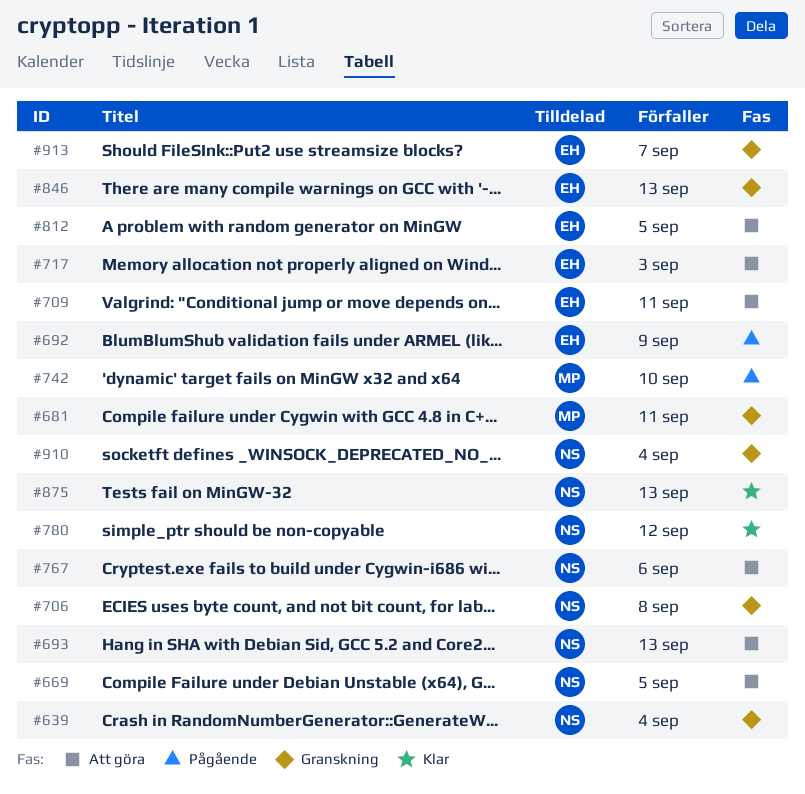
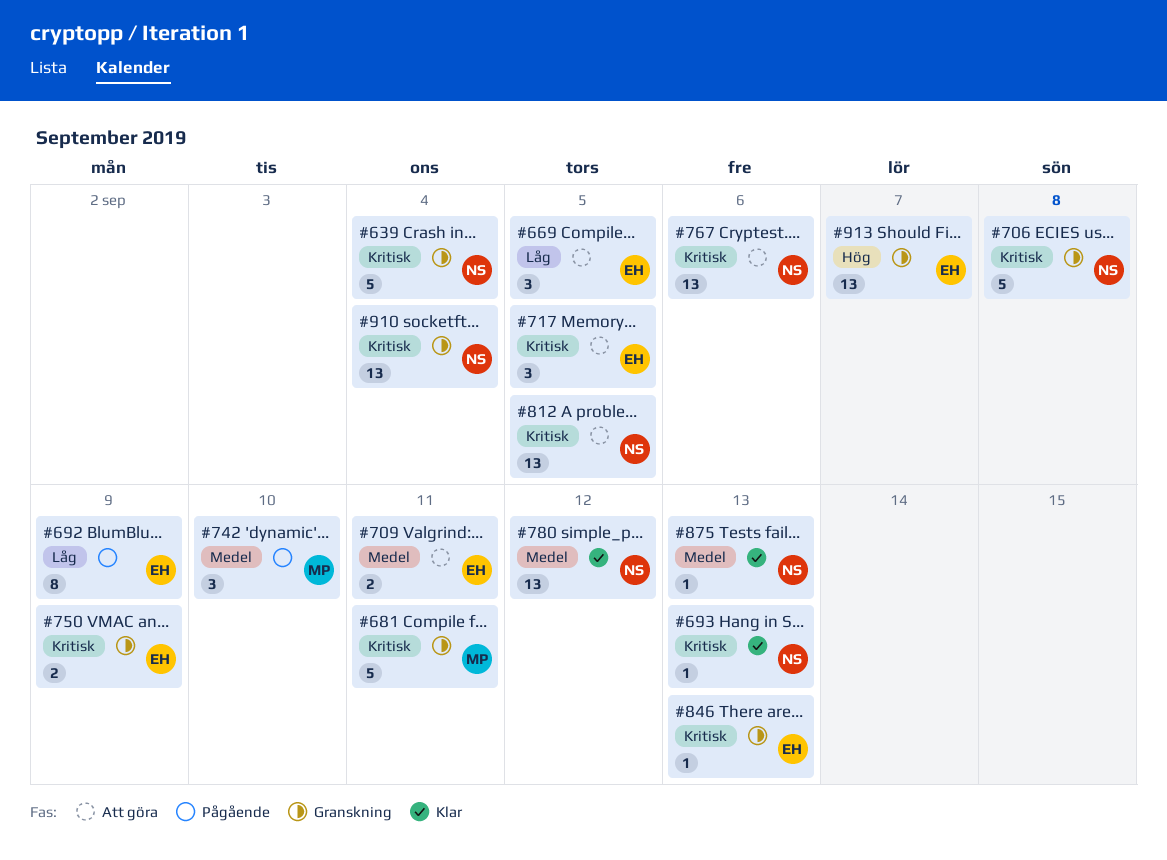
#669, owner: NS -> EH
#693, status: Att göra -> Klar
#717, due: Sep 3 -> Sep 5
#750: none -> present
#812, owner: EH -> NS

